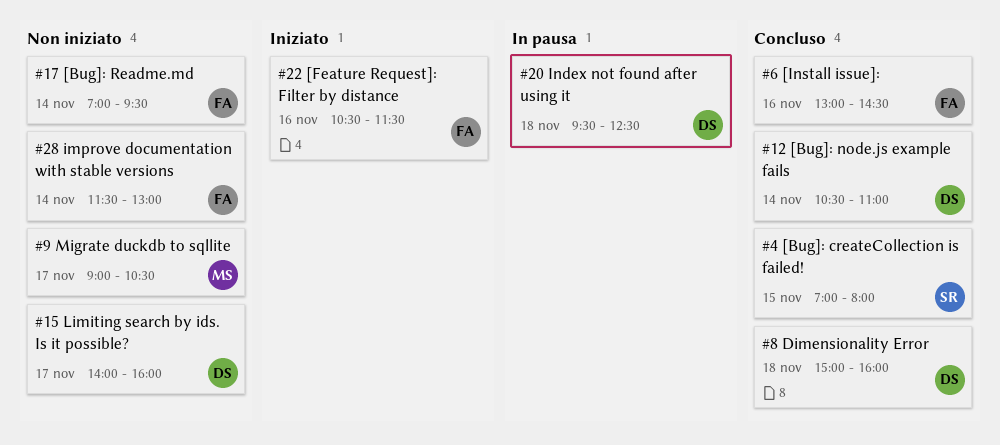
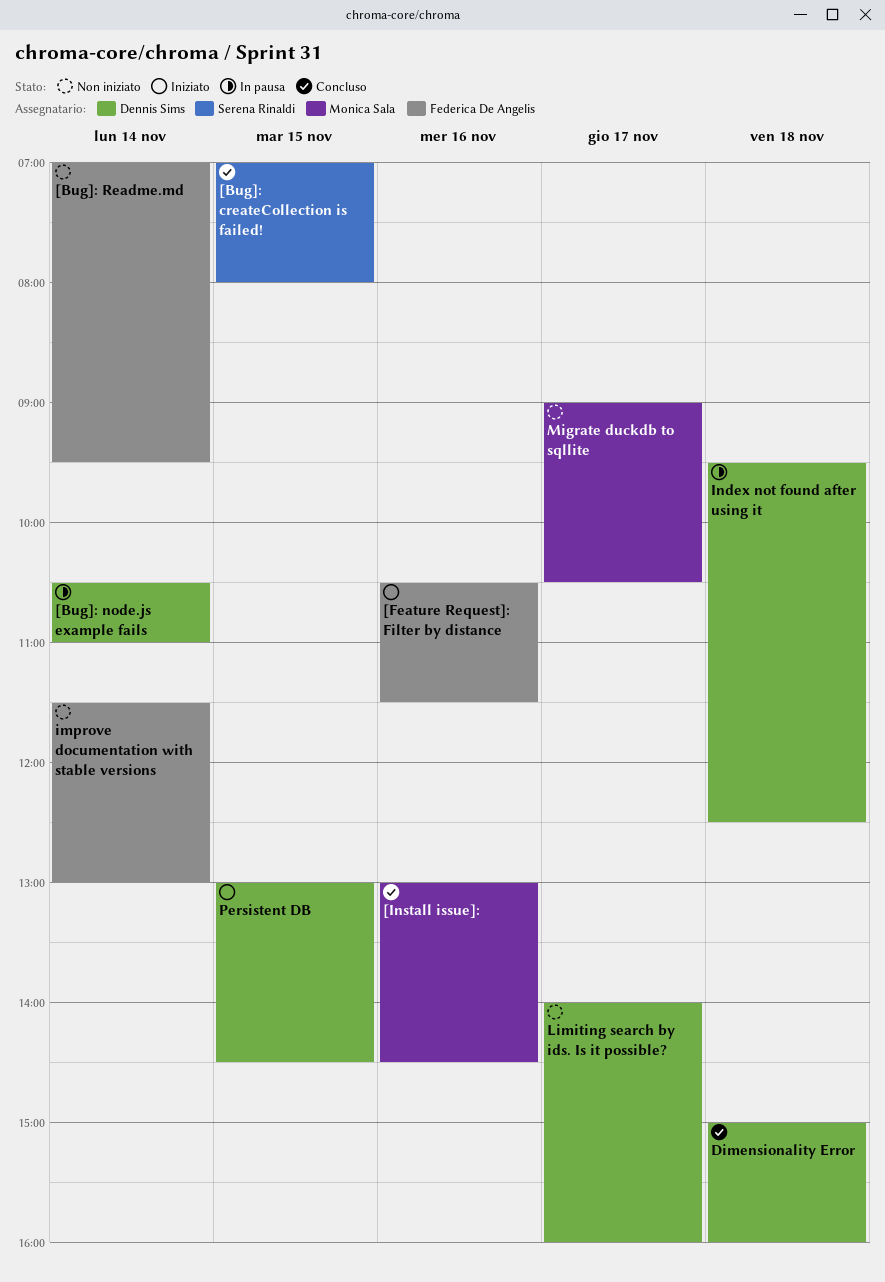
[Bug]: node.js example fails, status: Concluso -> In pausa
[Install issue]:, owner: Federica De Angelis -> Monica Sala
Persistent DB: none -> present

